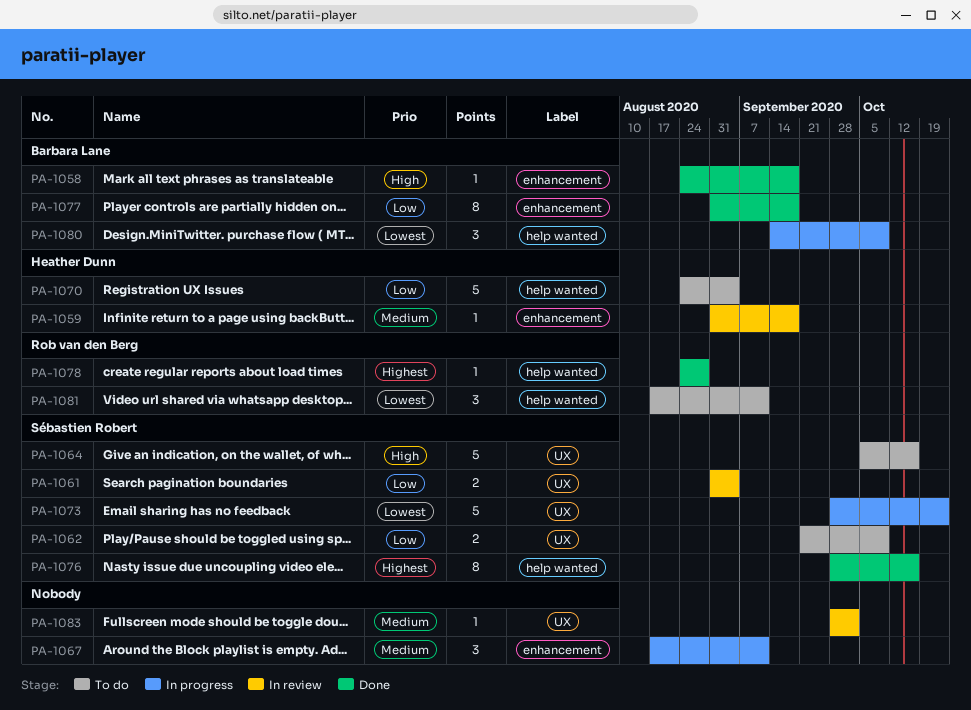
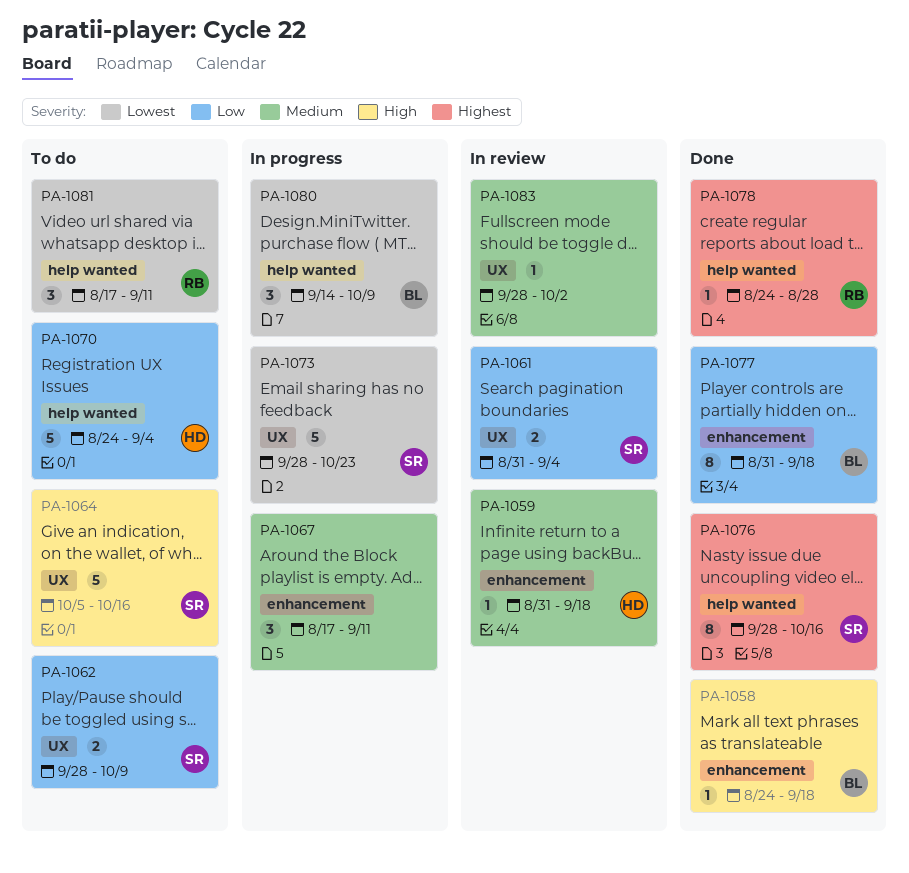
PA-1062, start: Sep 21 -> Sep 28

